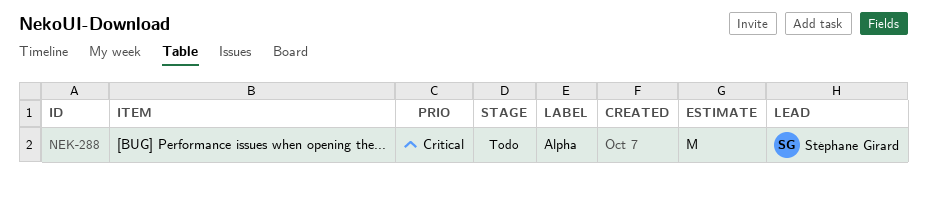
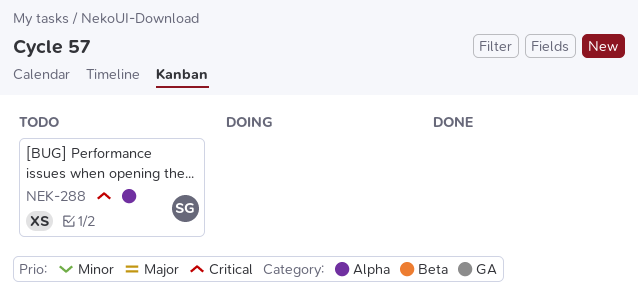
NEK-288, estimate: M -> XS

